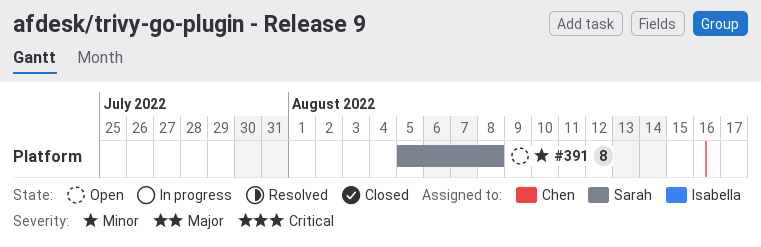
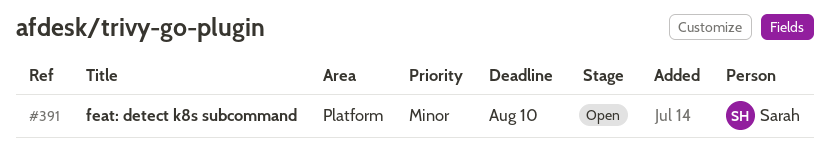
#391, due: Aug 8 -> Aug 10

